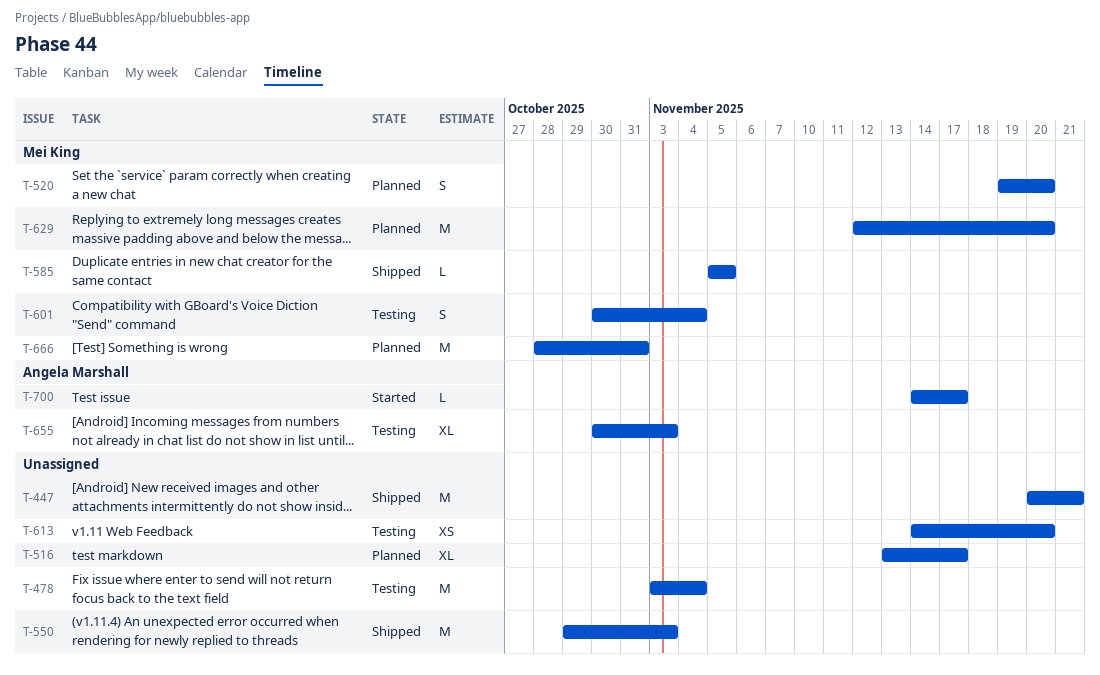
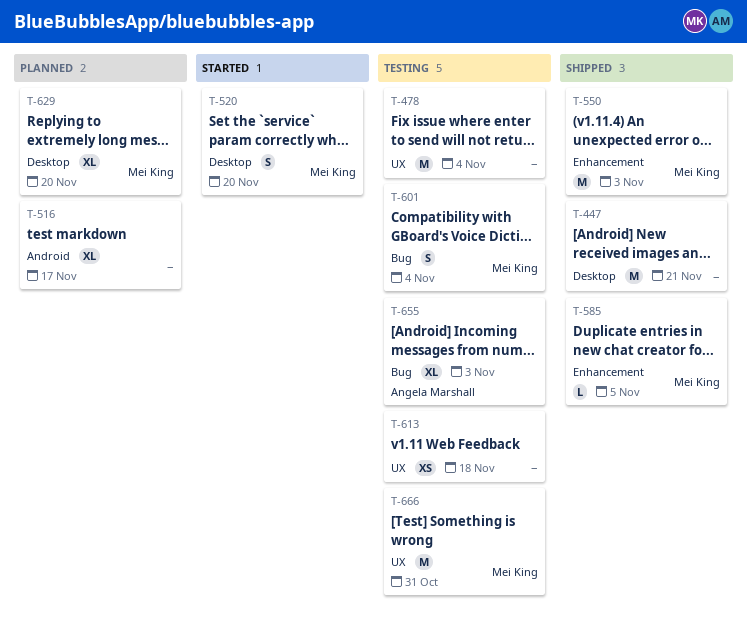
T-520, status: Planned -> Started
T-550, owner: none -> Mei King
T-613, due: Nov 20 -> Nov 18
T-629, estimate: M -> XL
T-666, status: Planned -> Testing
T-700: present -> none

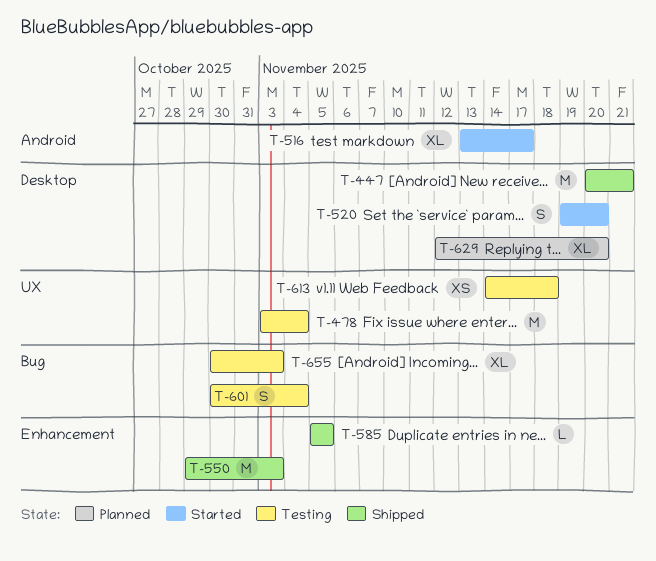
T-516, status: Planned -> Started
T-666: present -> none

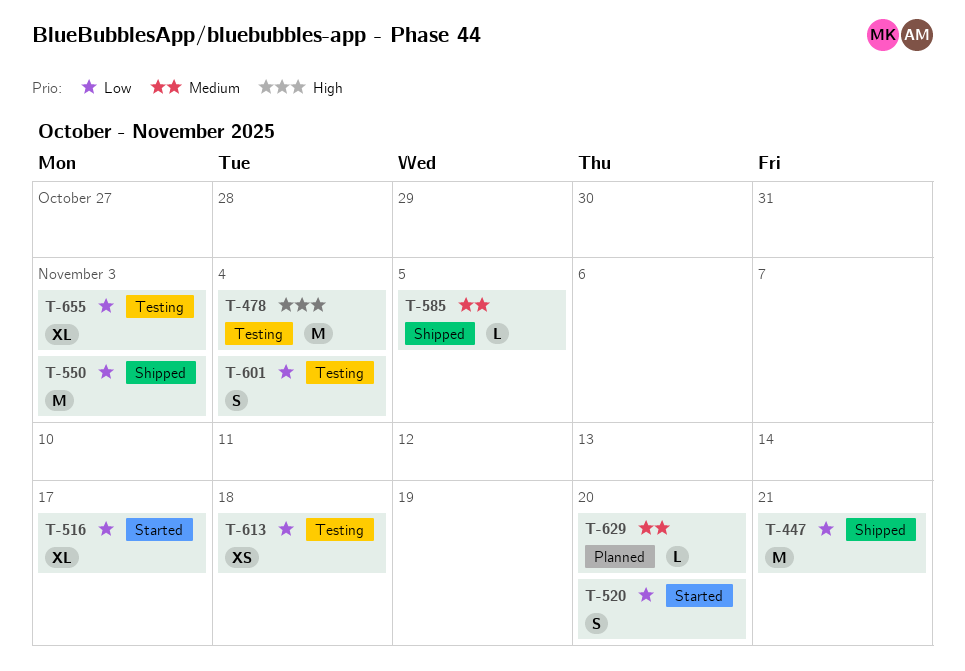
T-629, estimate: XL -> L

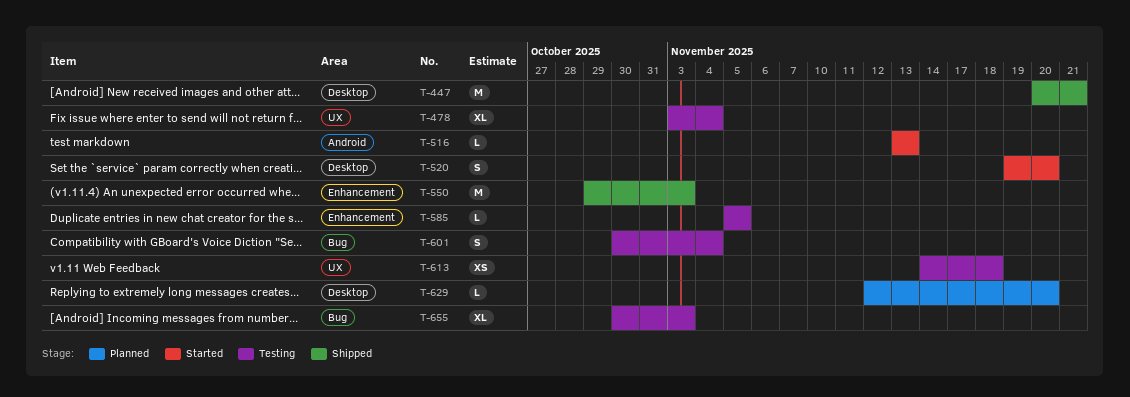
T-478, estimate: M -> XL
T-516, estimate: XL -> L
T-516, due: Nov 17 -> Nov 13
T-585, status: Shipped -> Testing

